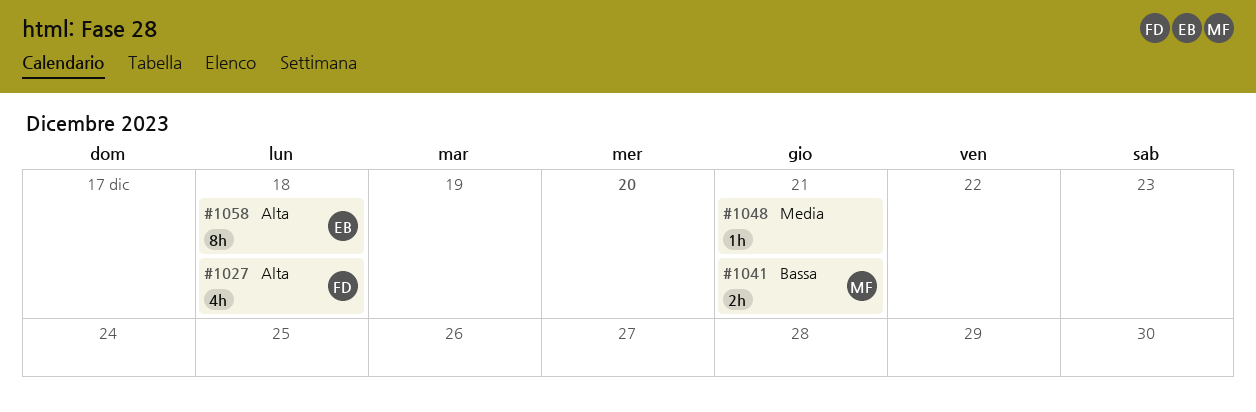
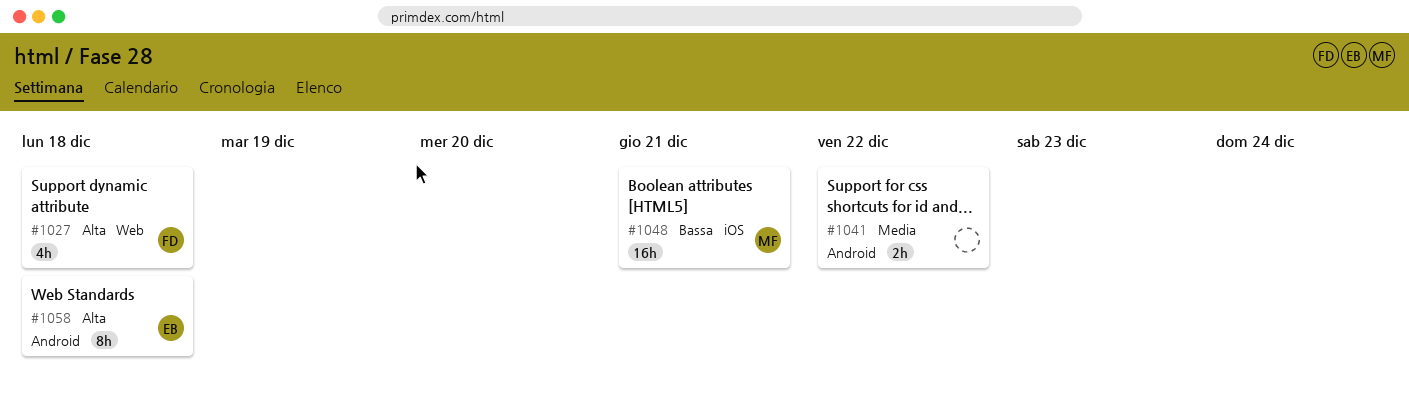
#1041, owner: MF -> none
#1041, priority: Bassa -> Media
#1041, due: Dec 21 -> Dec 22
#1048, owner: none -> MF
#1048, priority: Media -> Bassa
#1048, estimate: 1h -> 16h

